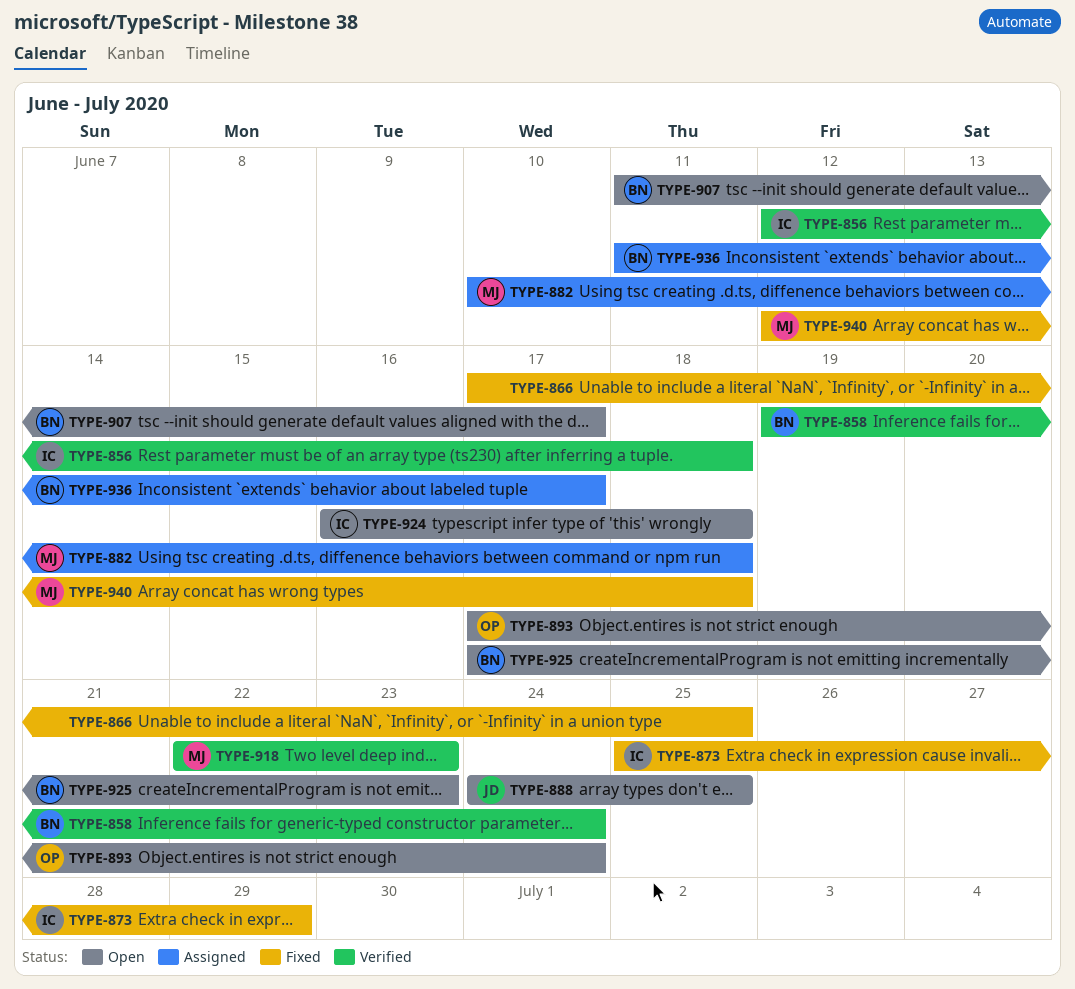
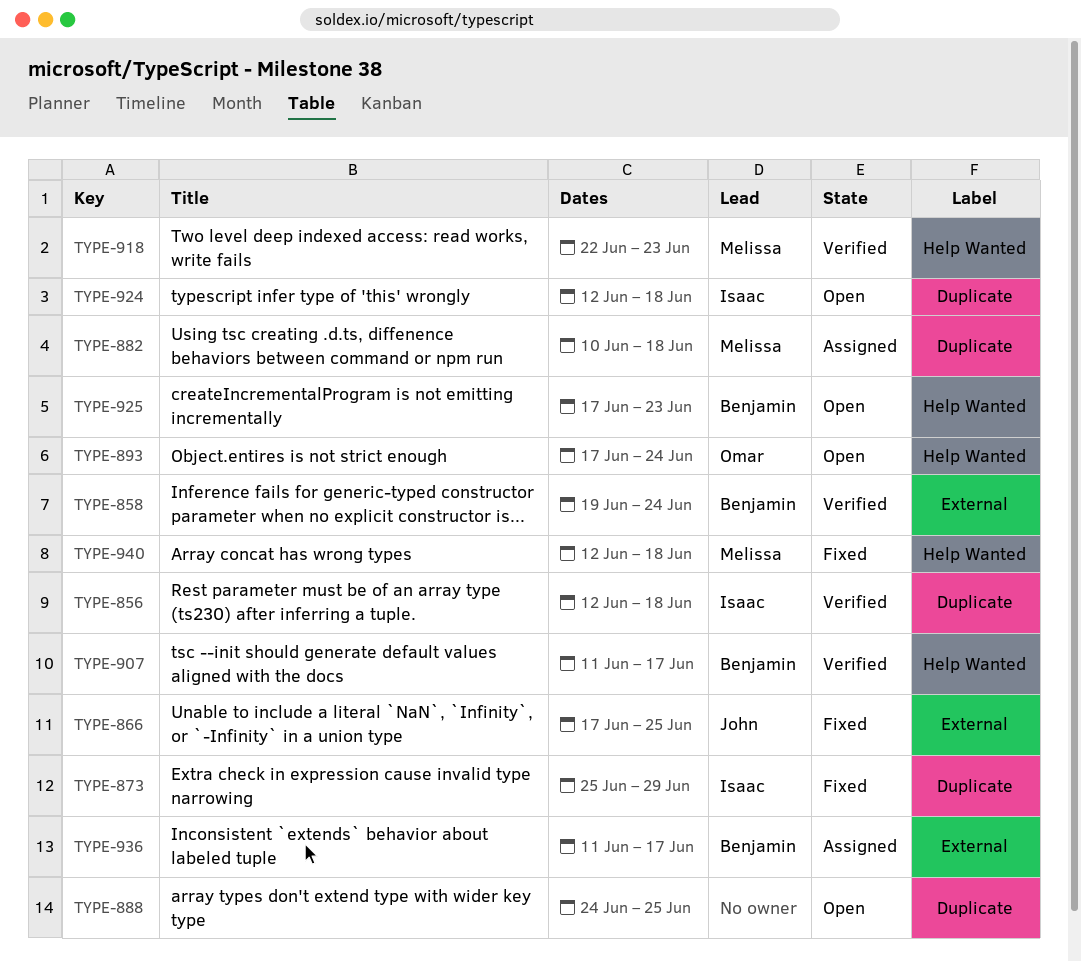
TYPE-866, owner: none -> John
TYPE-888, owner: John -> none
TYPE-907, status: Open -> Verified
TYPE-924, start: Jun 16 -> Jun 12

